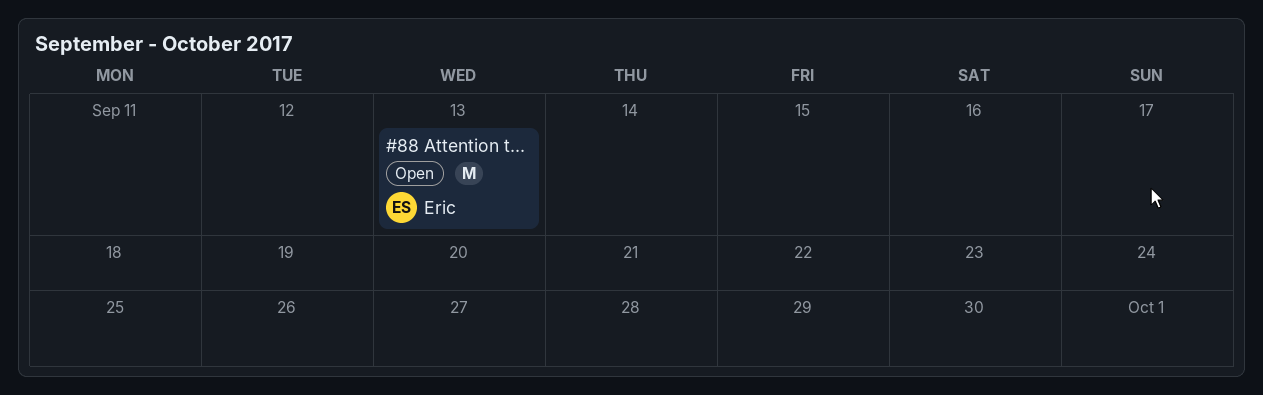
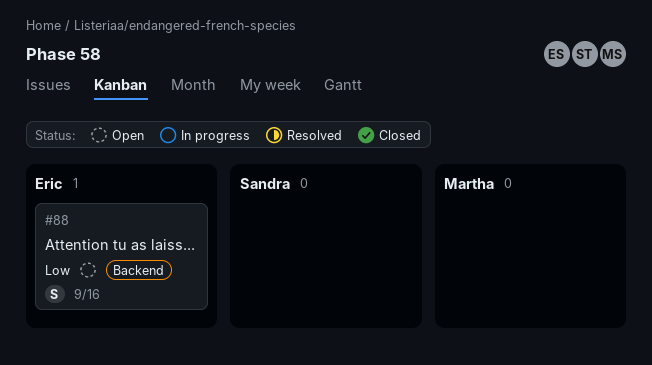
#88, estimate: M -> S
#88, due: Sep 13 -> Sep 16

